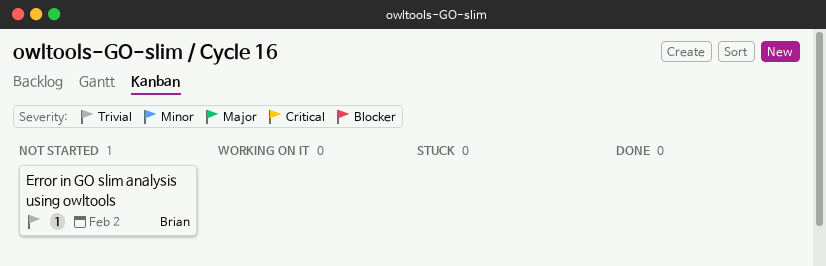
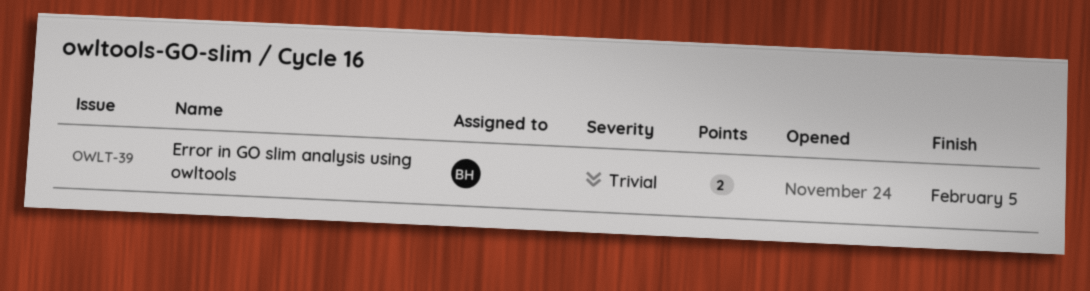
Error in GO slim analysis using owltools, estimate: 1 -> 2
Error in GO slim analysis using owltools, due: Feb 2 -> Feb 5

